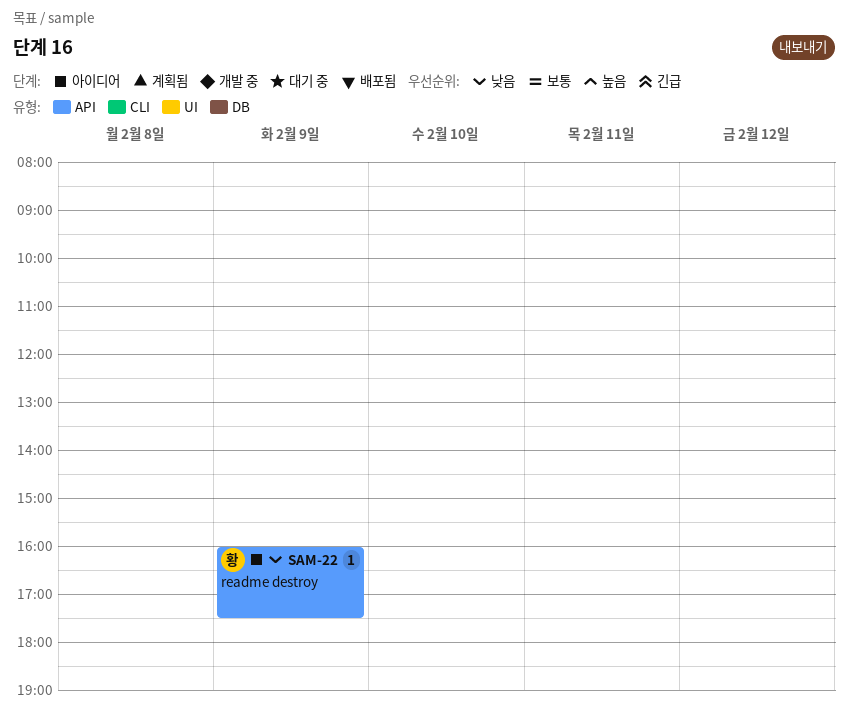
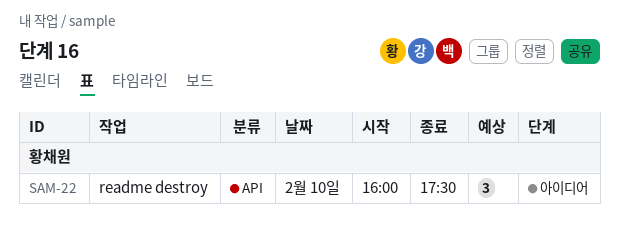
SAM-22, estimate: 1 -> 3
SAM-22, day: Feb 9 -> Feb 10

